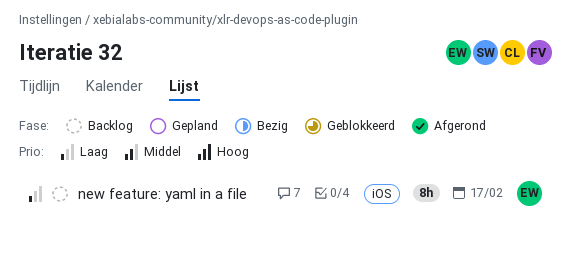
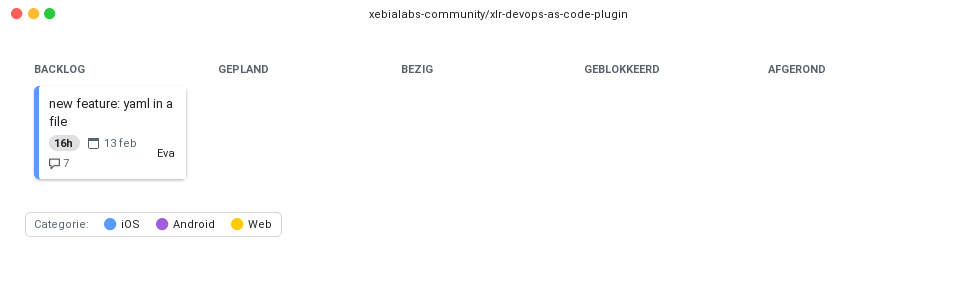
new feature: yaml in a file, estimate: 8h -> 16h
new feature: yaml in a file, due: Feb 17 -> Feb 13

